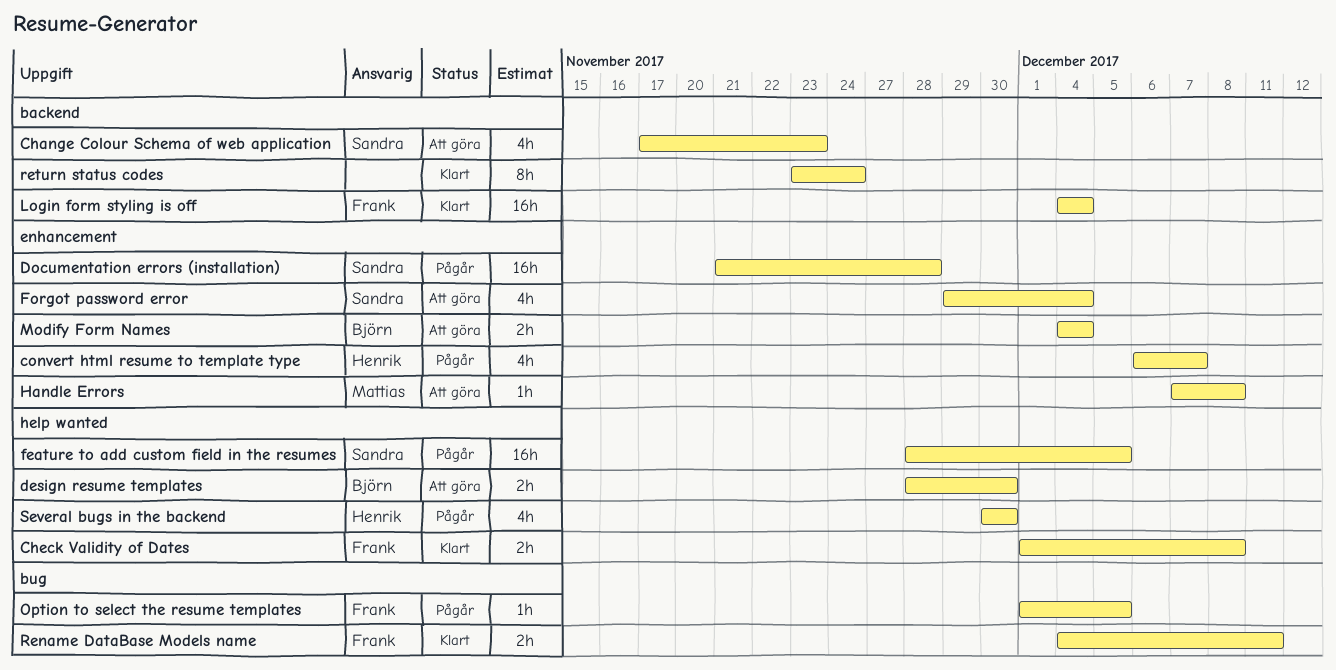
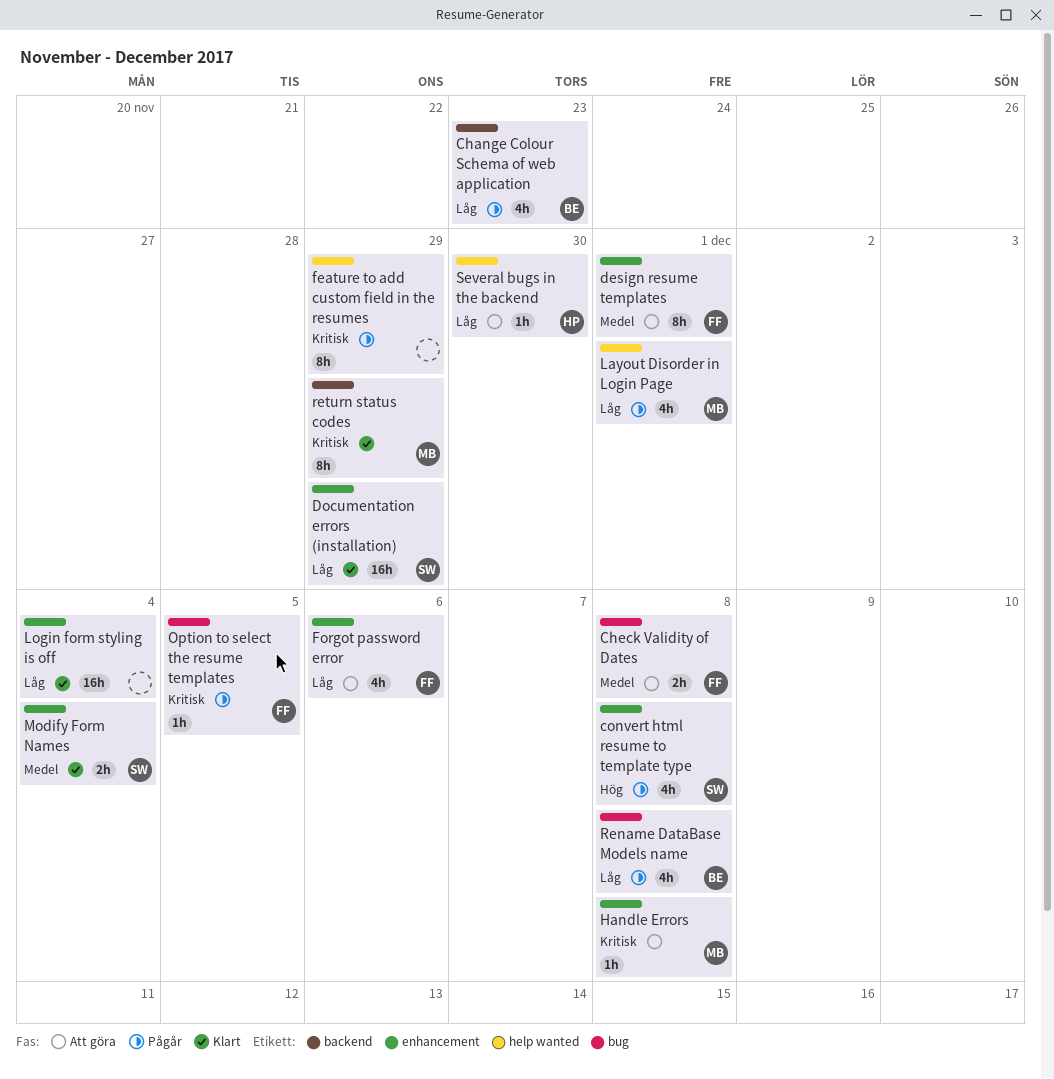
Change Colour Schema of web application, status: Att göra -> Pågår
Change Colour Schema of web application, owner: Sandra -> Björn
Check Validity of Dates, status: Klart -> Att göra
Check Validity of Dates, label: help wanted -> bug
convert html resume to template type, owner: Henrik -> Sandra
convert html resume to template type, due: Dec 7 -> Dec 8
design resume templates, owner: Björn -> Frank
design resume templates, label: help wanted -> enhancement
design resume templates, estimate: 2h -> 8h
design resume templates, due: Nov 30 -> Dec 1
Documentation errors (installation), status: Pågår -> Klart
Documentation errors (installation), due: Nov 28 -> Nov 29
feature to add custom field in the resumes, owner: Sandra -> none
feature to add custom field in the resumes, estimate: 16h -> 8h
feature to add custom field in the resumes, due: Dec 5 -> Nov 29
Forgot password error, owner: Sandra -> Frank
Forgot password error, due: Dec 4 -> Dec 6
Layout Disorder in Login Page: none -> present
Login form styling is off, owner: Frank -> none
Login form styling is off, label: backend -> enhancement
Modify Form Names, status: Att göra -> Klart
Modify Form Names, owner: Björn -> Sandra
Rename DataBase Models name, status: Klart -> Pågår
Rename DataBase Models name, owner: Frank -> Björn
Rename DataBase Models name, estimate: 2h -> 4h
Rename DataBase Models name, due: Dec 11 -> Dec 8
return status codes, owner: none -> Mattias
return status codes, due: Nov 24 -> Nov 29
Several bugs in the backend, status: Pågår -> Att göra
Several bugs in the backend, estimate: 4h -> 1h

